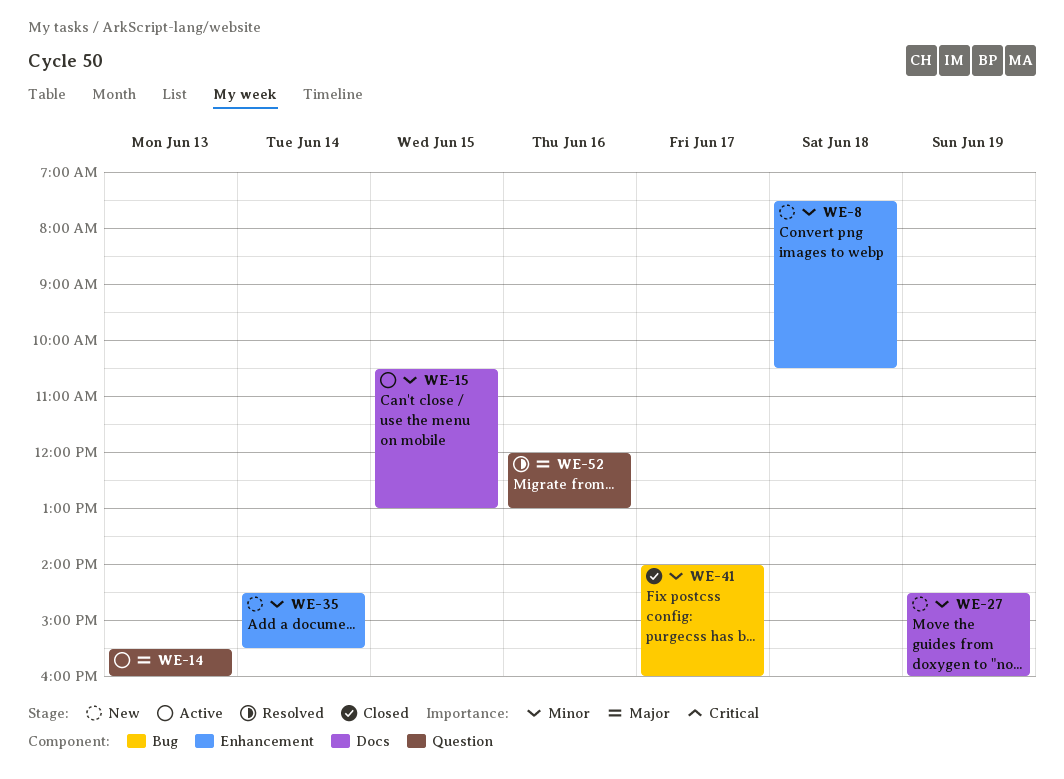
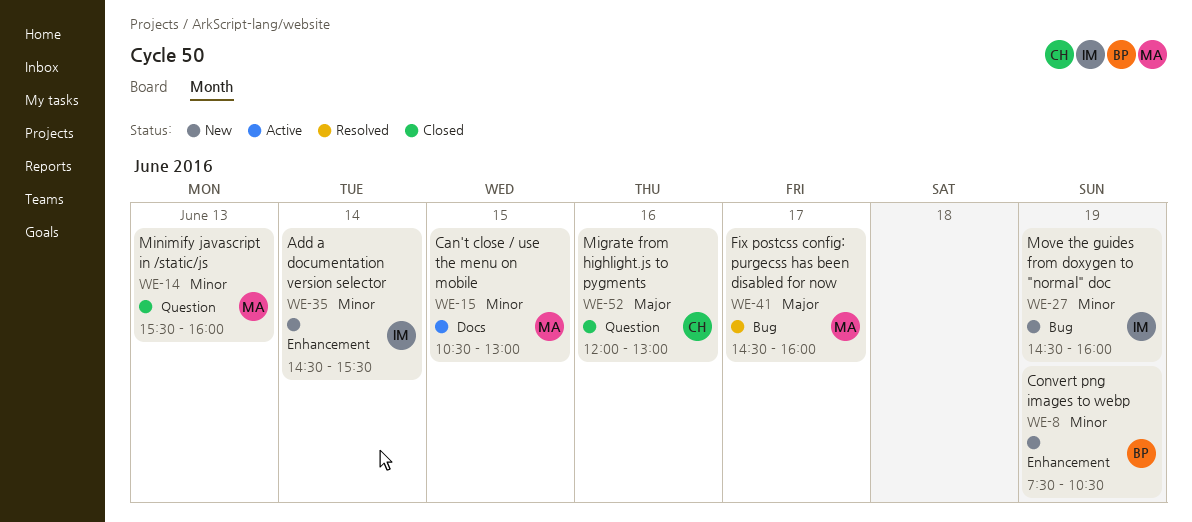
WE-8, day: Jun 18 -> Jun 19
WE-14, status: Active -> Closed
WE-14, priority: Major -> Minor
WE-27, label: Docs -> Bug
WE-41, status: Closed -> Resolved
WE-41, priority: Minor -> Major
WE-41, begins: 14:00 -> 14:30
WE-52, status: Resolved -> Closed

